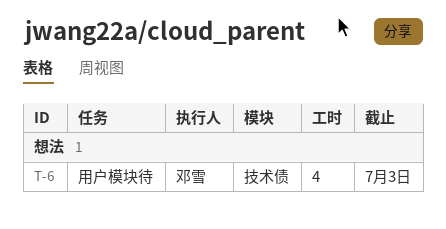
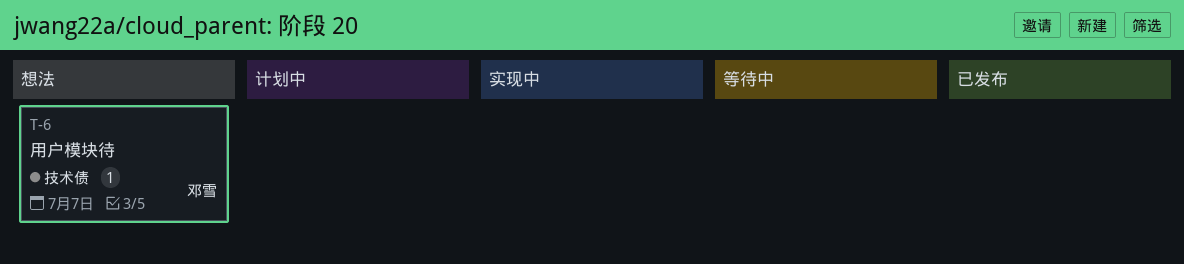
T-6, estimate: 4 -> 1
T-6, due: Jul 3 -> Jul 7

